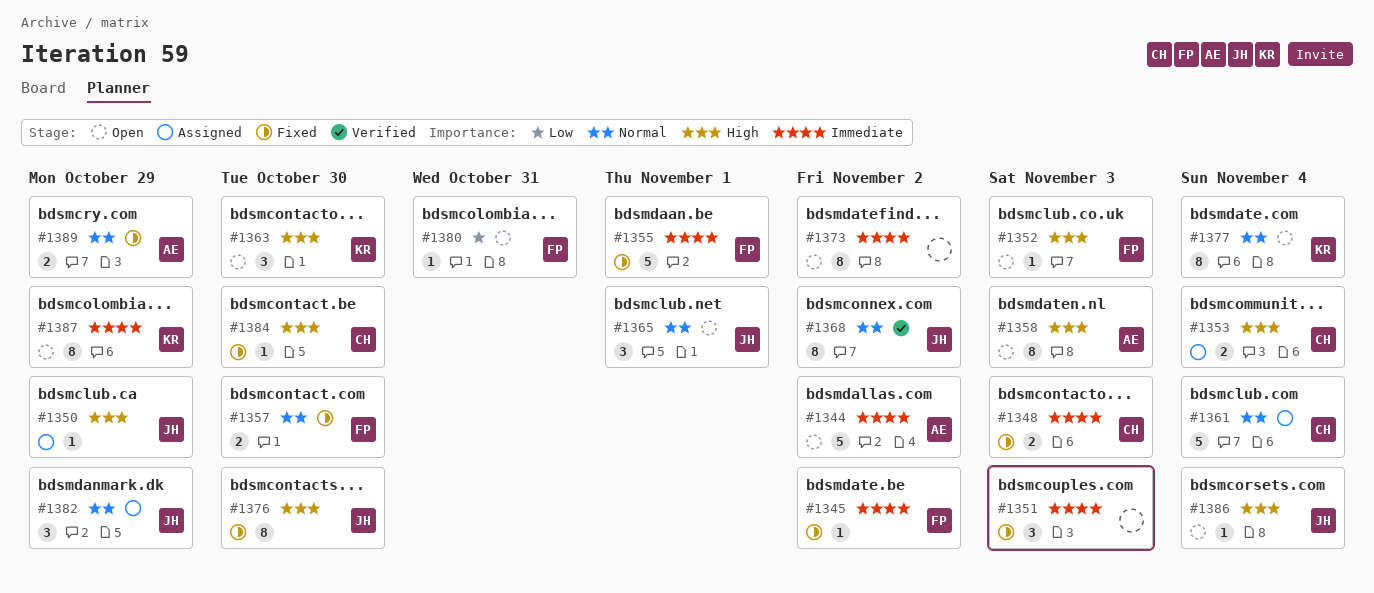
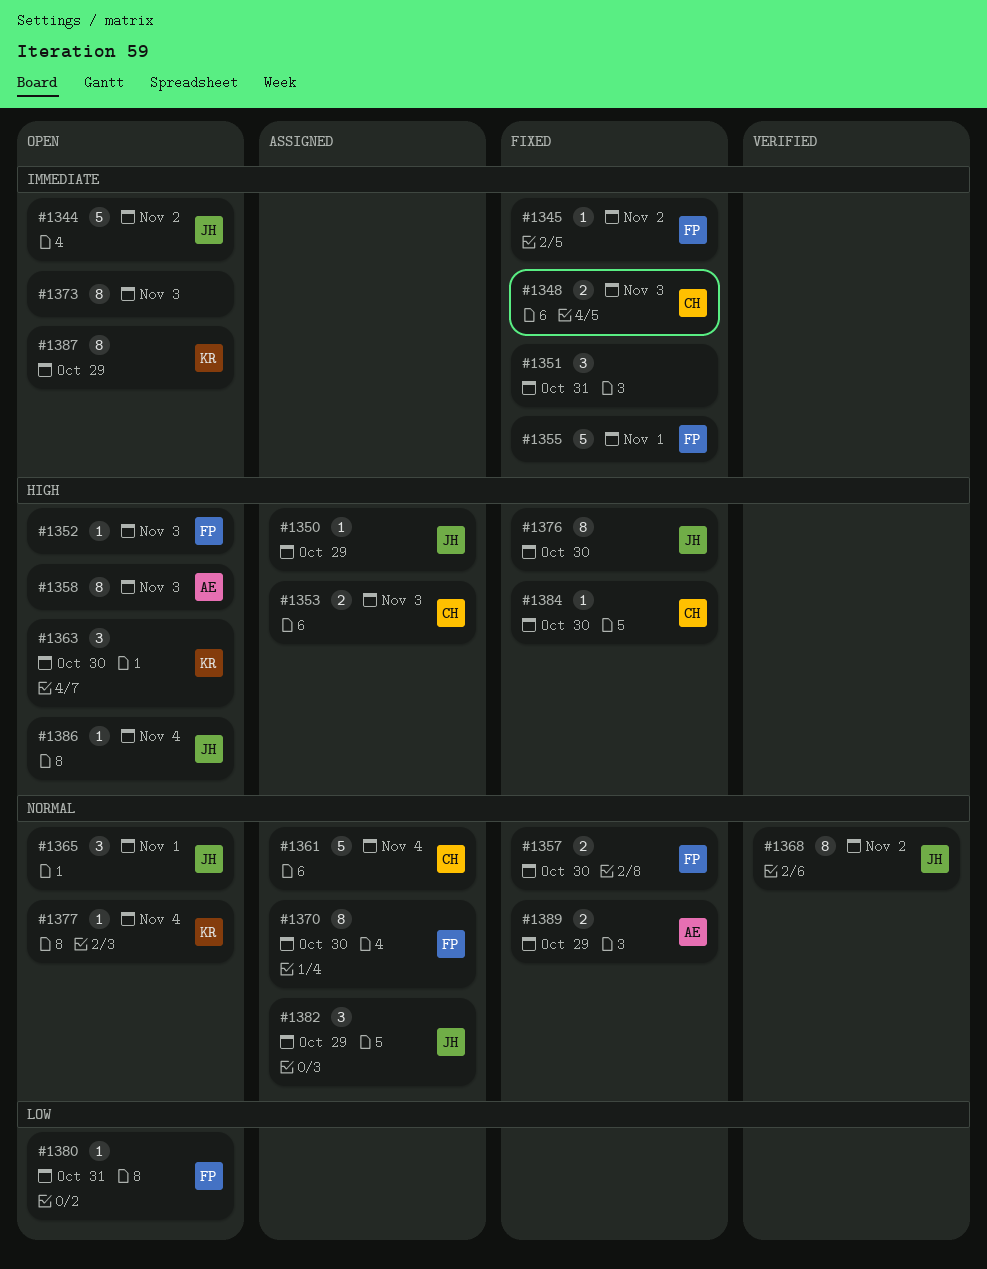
#1344, owner: AE -> JH
#1351, due: Nov 3 -> Oct 31
#1353, due: Nov 4 -> Nov 3
#1370: none -> present
#1373, due: Nov 2 -> Nov 3
#1377, estimate: 8 -> 1

